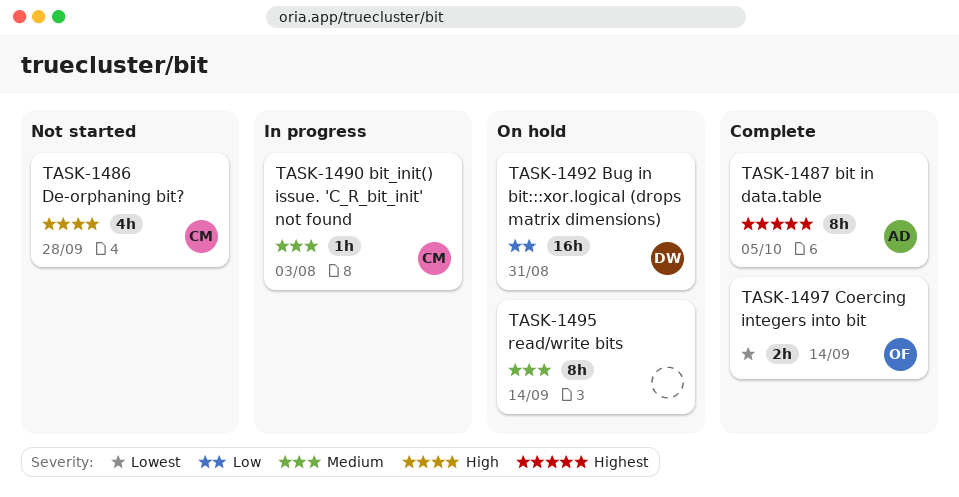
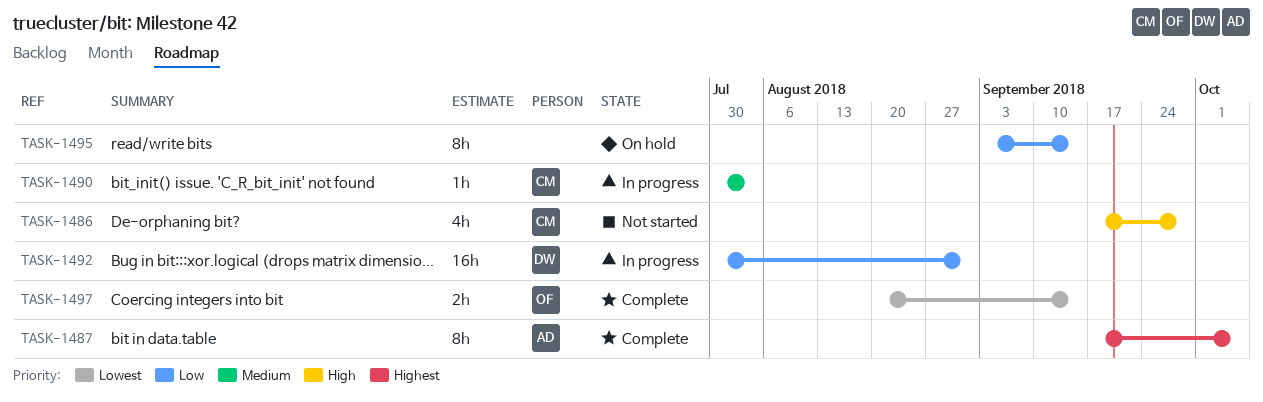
TASK-1492, status: On hold -> In progress
TASK-1495, priority: Medium -> Low

